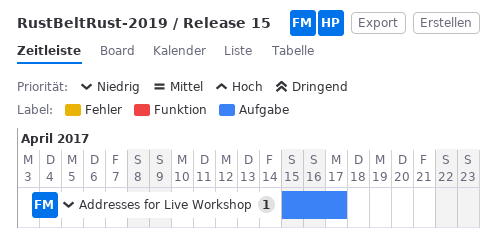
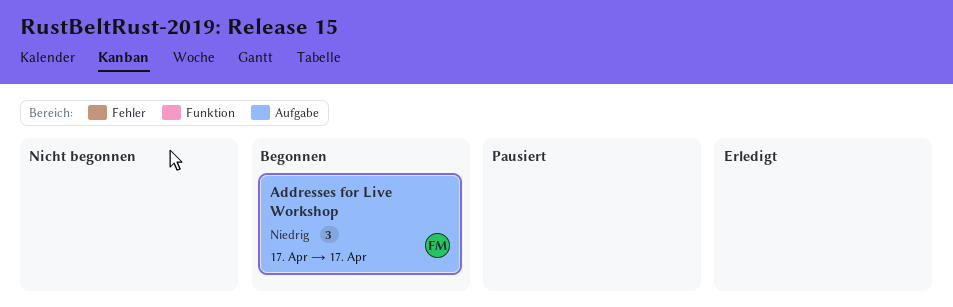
Addresses for Live Workshop, estimate: 1 -> 3
Addresses for Live Workshop, start: Apr 15 -> Apr 17

